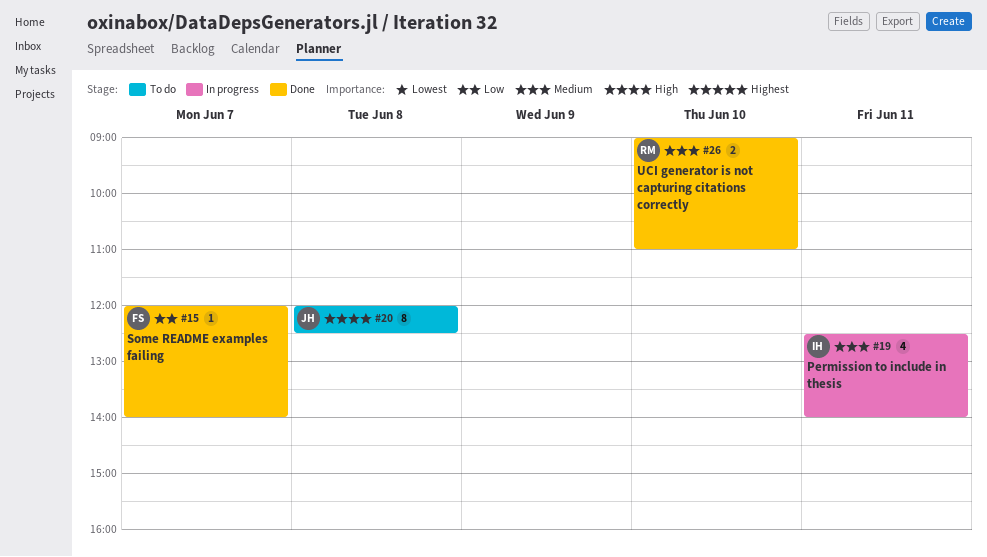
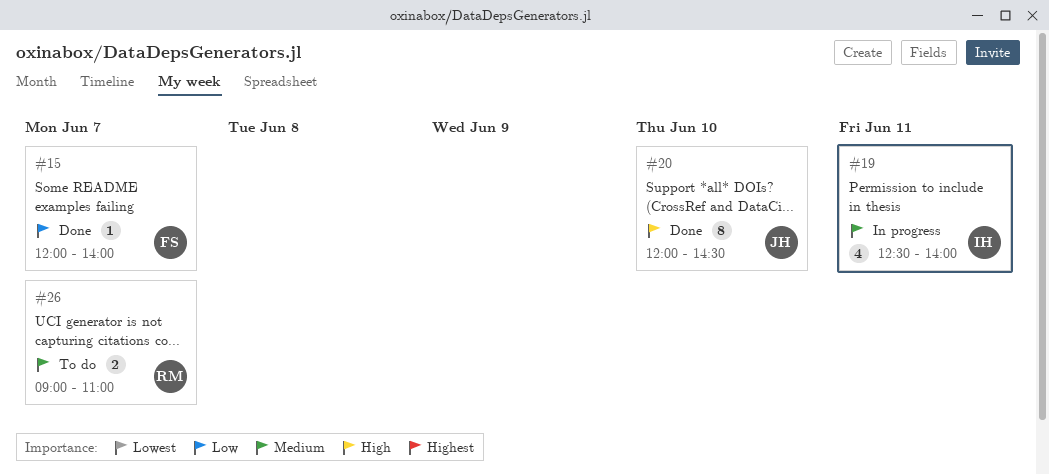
#20, status: To do -> Done
#20, day: Jun 8 -> Jun 10
#20, ends: 12:30 -> 14:30
#26, status: Done -> To do
#26, day: Jun 10 -> Jun 7

